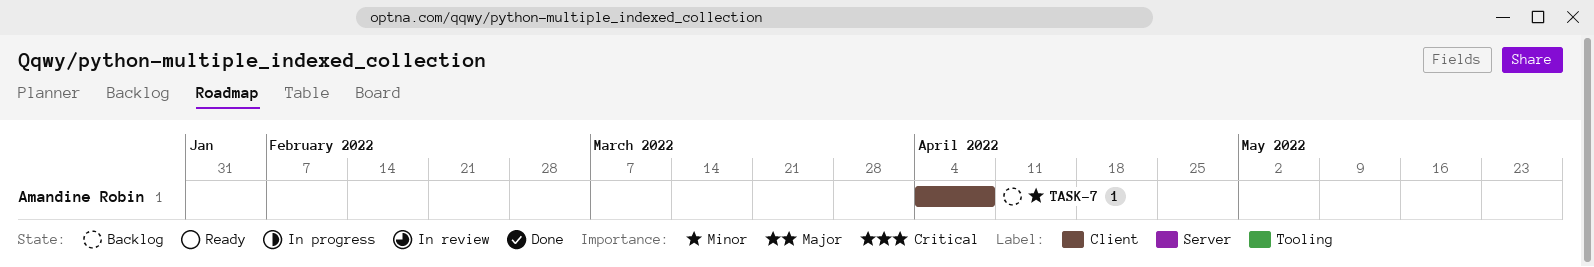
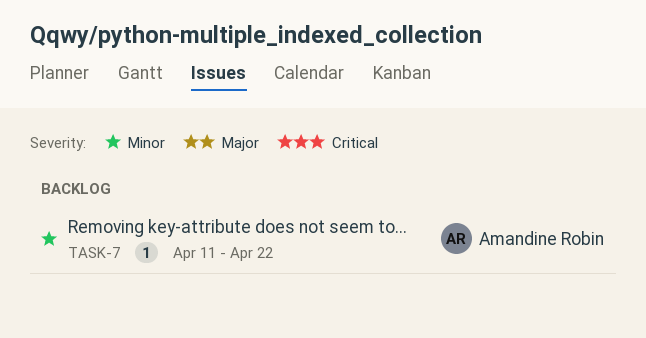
TASK-7, start: Apr 4 -> Apr 11
TASK-7, due: Apr 8 -> Apr 22

